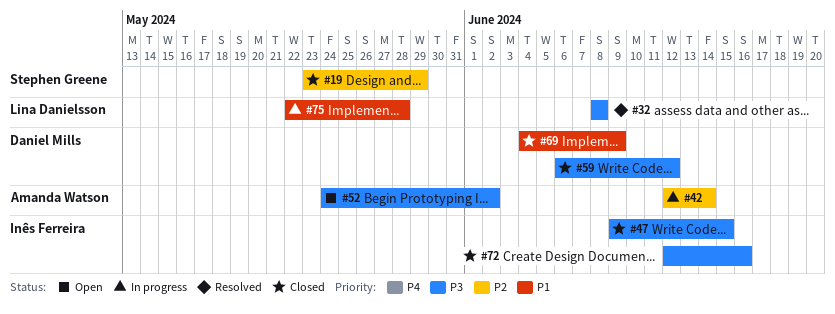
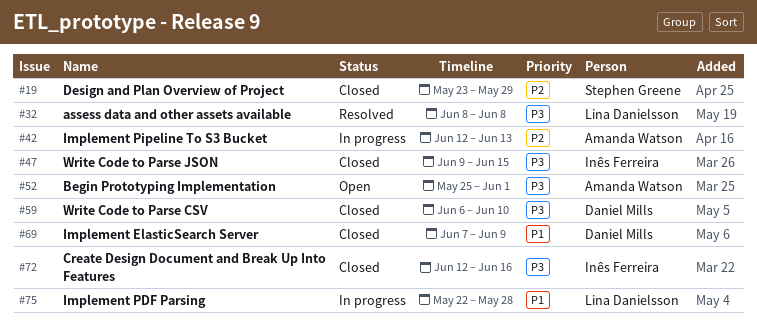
#42, due: Jun 14 -> Jun 13
#52, start: May 24 -> May 25
#52, due: Jun 2 -> Jun 1
#59, due: Jun 12 -> Jun 10
#69, start: Jun 4 -> Jun 7

